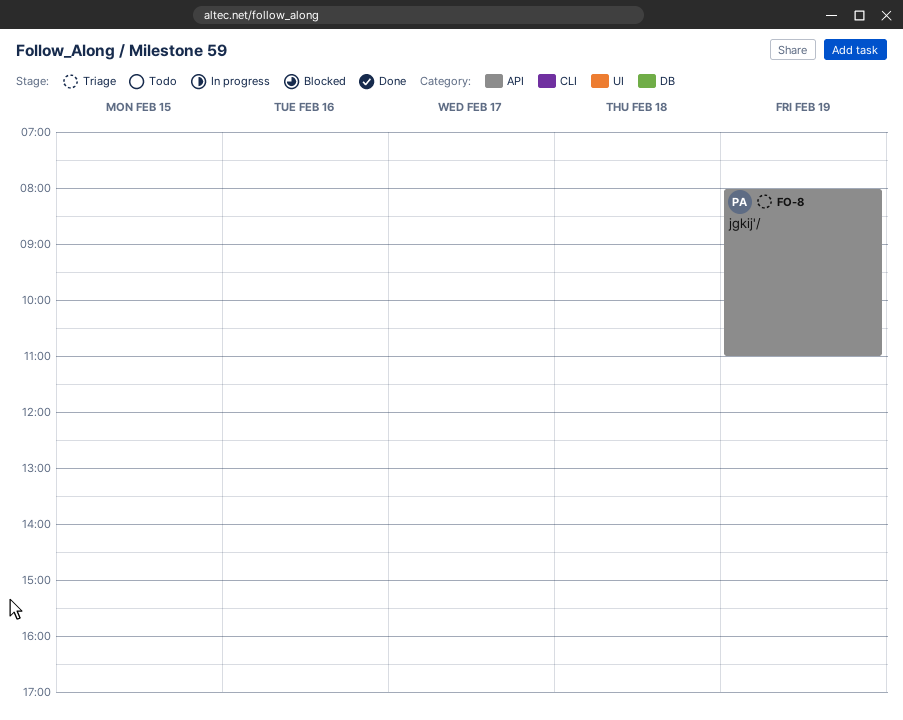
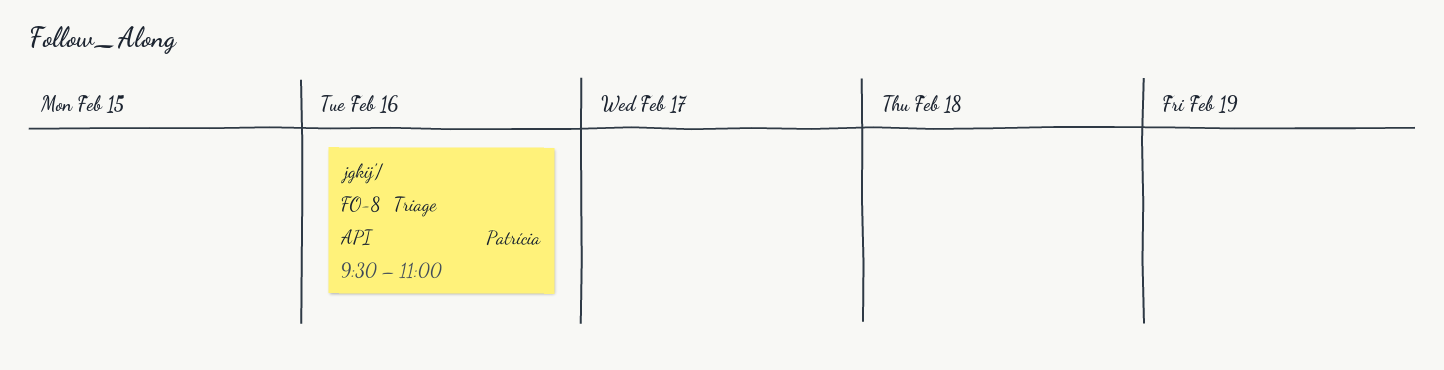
FO-8, day: Feb 19 -> Feb 16
FO-8, begins: 08:00 -> 09:30

